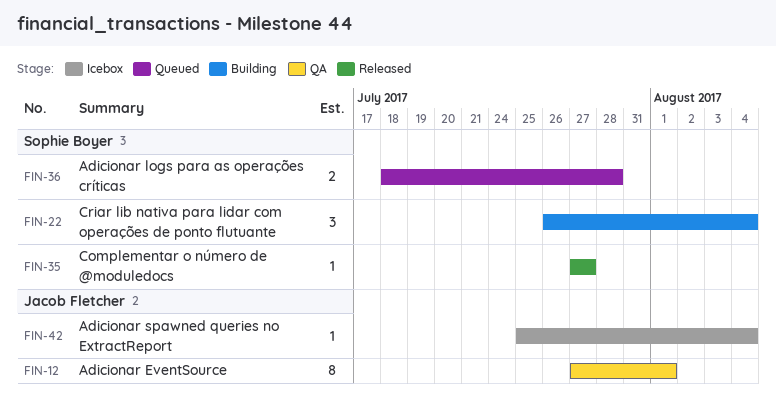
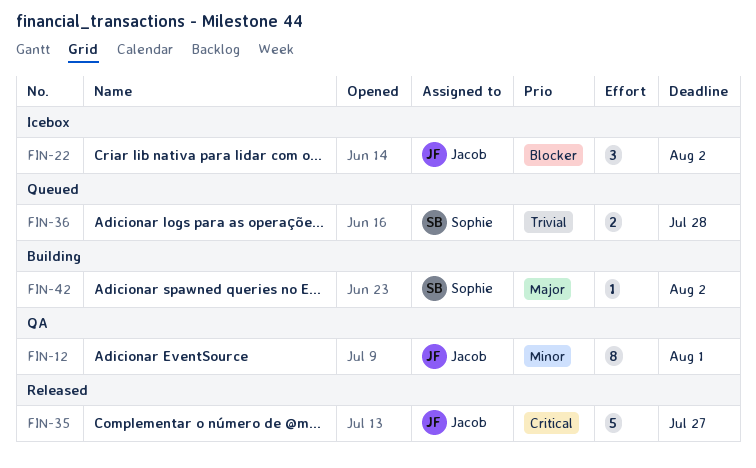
FIN-22, status: Building -> Icebox
FIN-22, owner: Sophie Boyer -> Jacob Fletcher
FIN-22, due: Aug 4 -> Aug 2
FIN-35, owner: Sophie Boyer -> Jacob Fletcher
FIN-35, estimate: 1 -> 5
FIN-42, status: Icebox -> Building
FIN-42, owner: Jacob Fletcher -> Sophie Boyer
FIN-42, due: Aug 4 -> Aug 2

